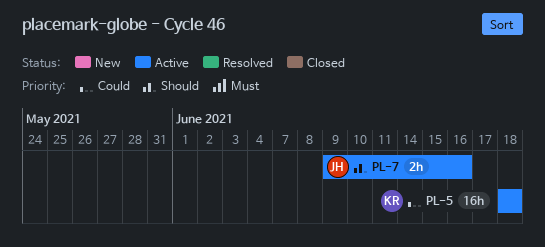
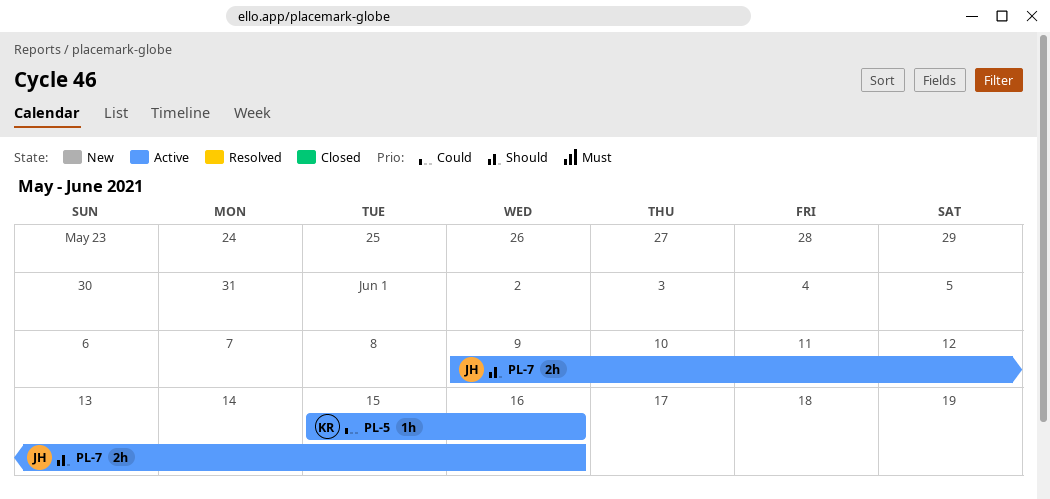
PL-5, estimate: 16h -> 1h
PL-5, start: Jun 18 -> Jun 15
PL-5, due: Jun 18 -> Jun 16

